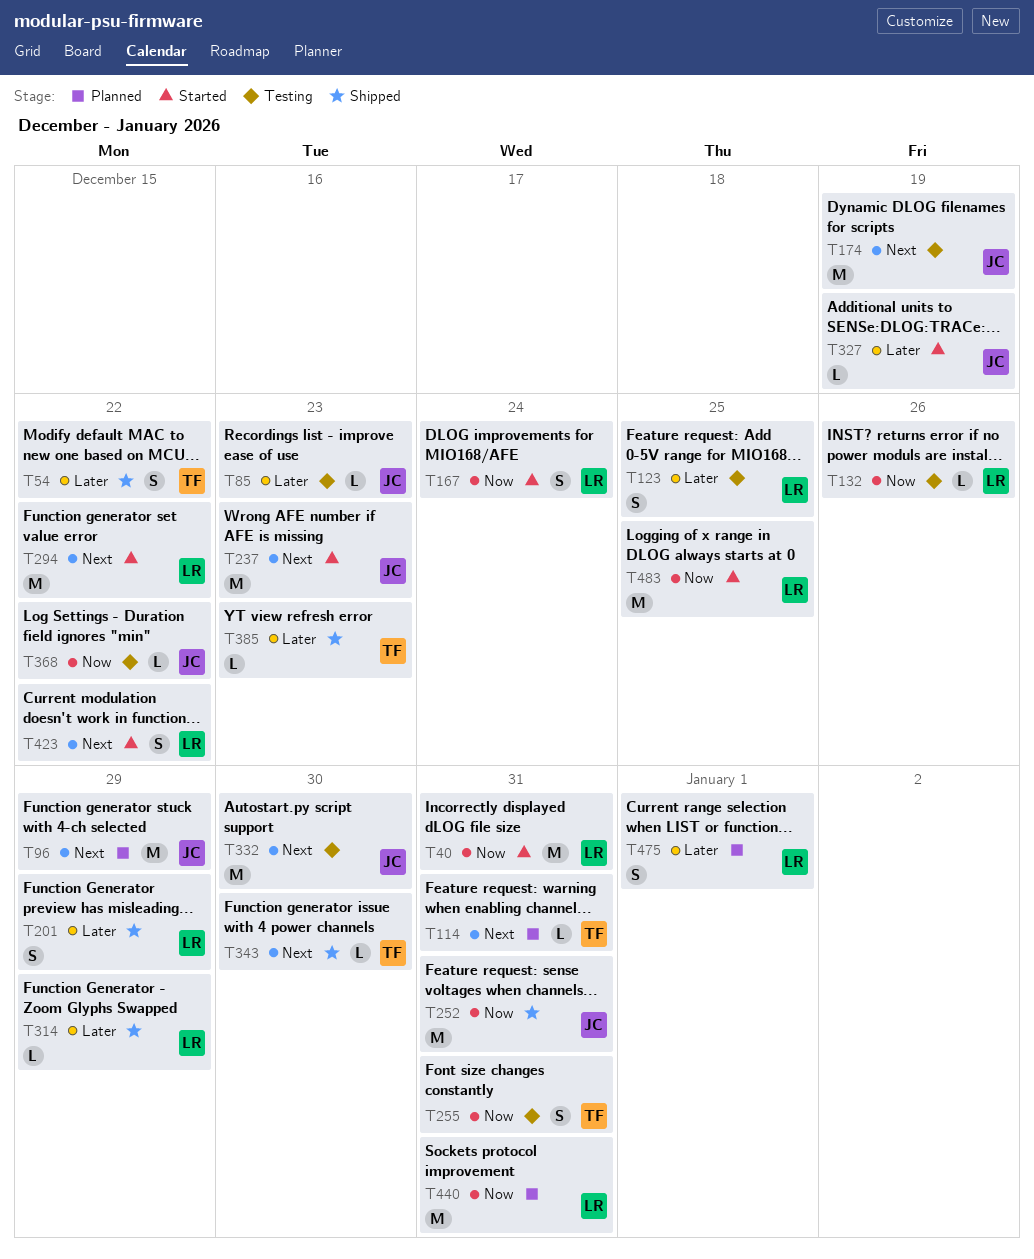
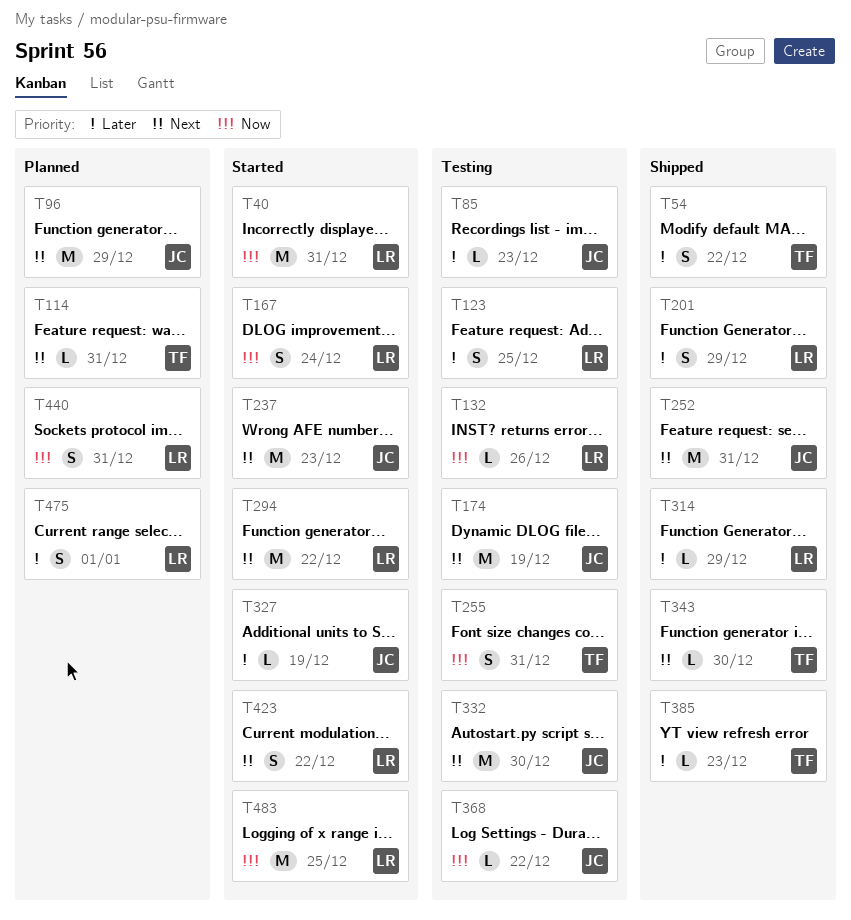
T252, priority: Now -> Next
T440, estimate: M -> S

